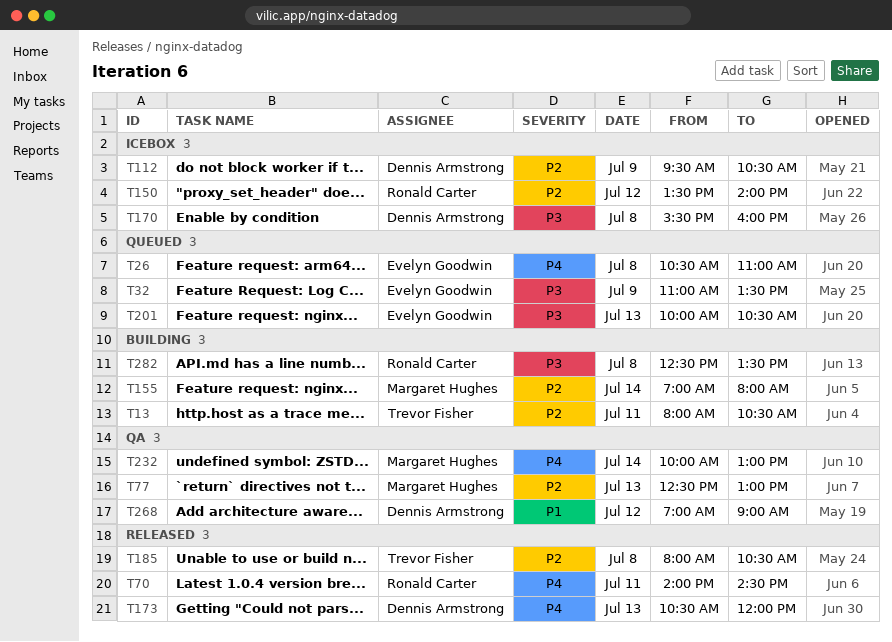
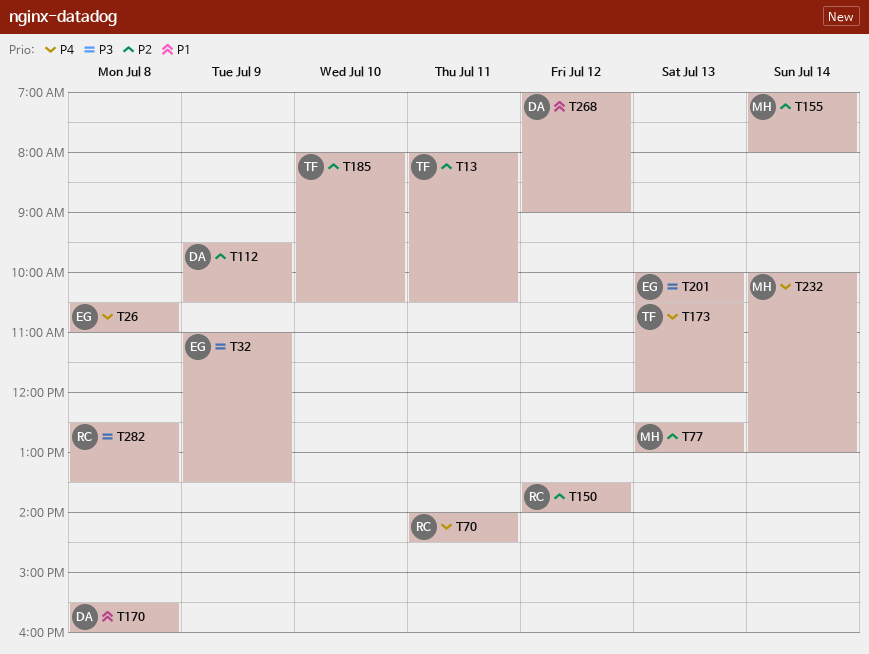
T170, priority: P3 -> P1
T173, owner: Dennis Armstrong -> Trevor Fisher
T185, day: Jul 8 -> Jul 10

